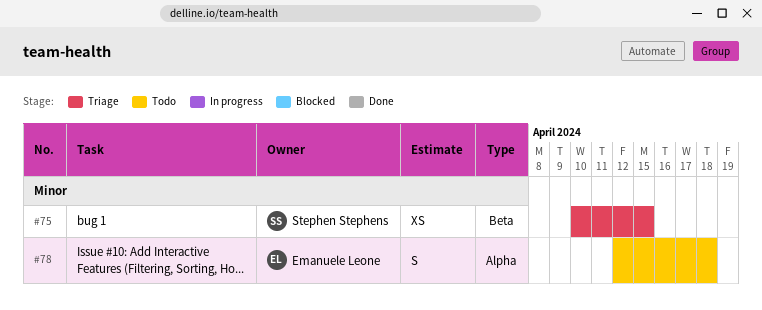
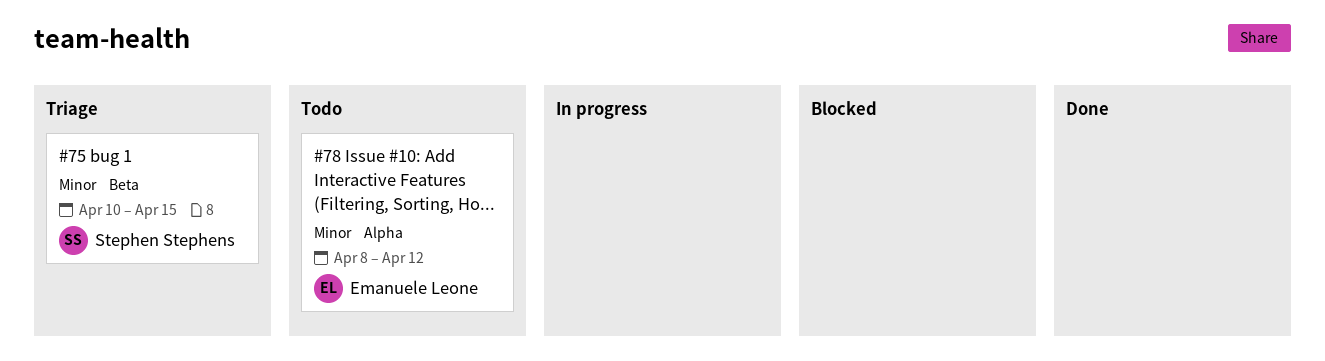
#78, start: Apr 12 -> Apr 8
#78, due: Apr 18 -> Apr 12

